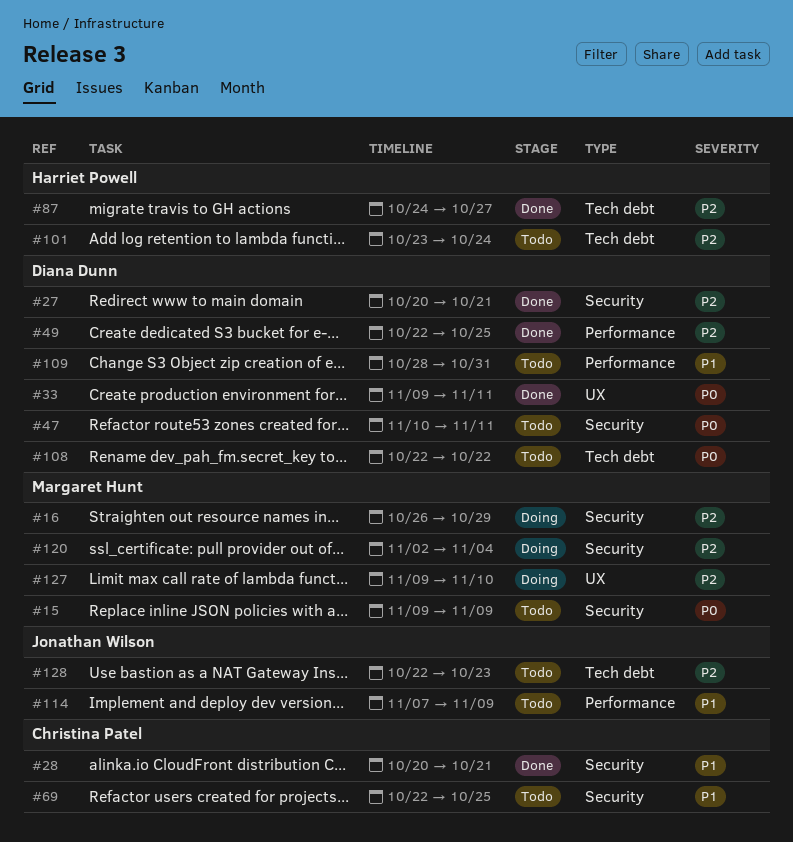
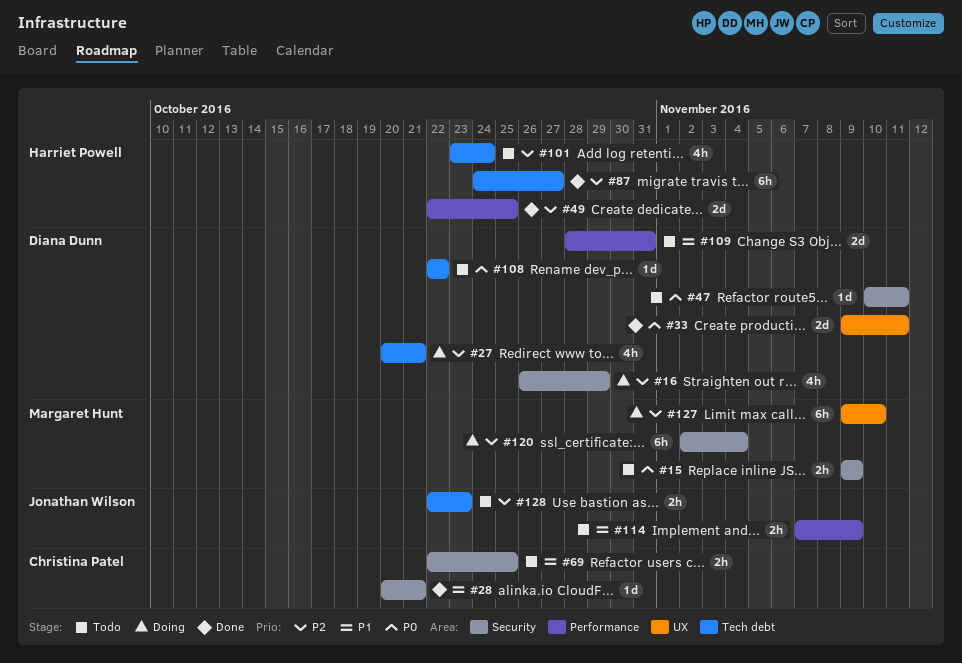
#16, owner: Margaret Hunt -> Diana Dunn
#27, status: Done -> Doing
#27, label: Security -> Tech debt
#49, owner: Diana Dunn -> Harriet Powell

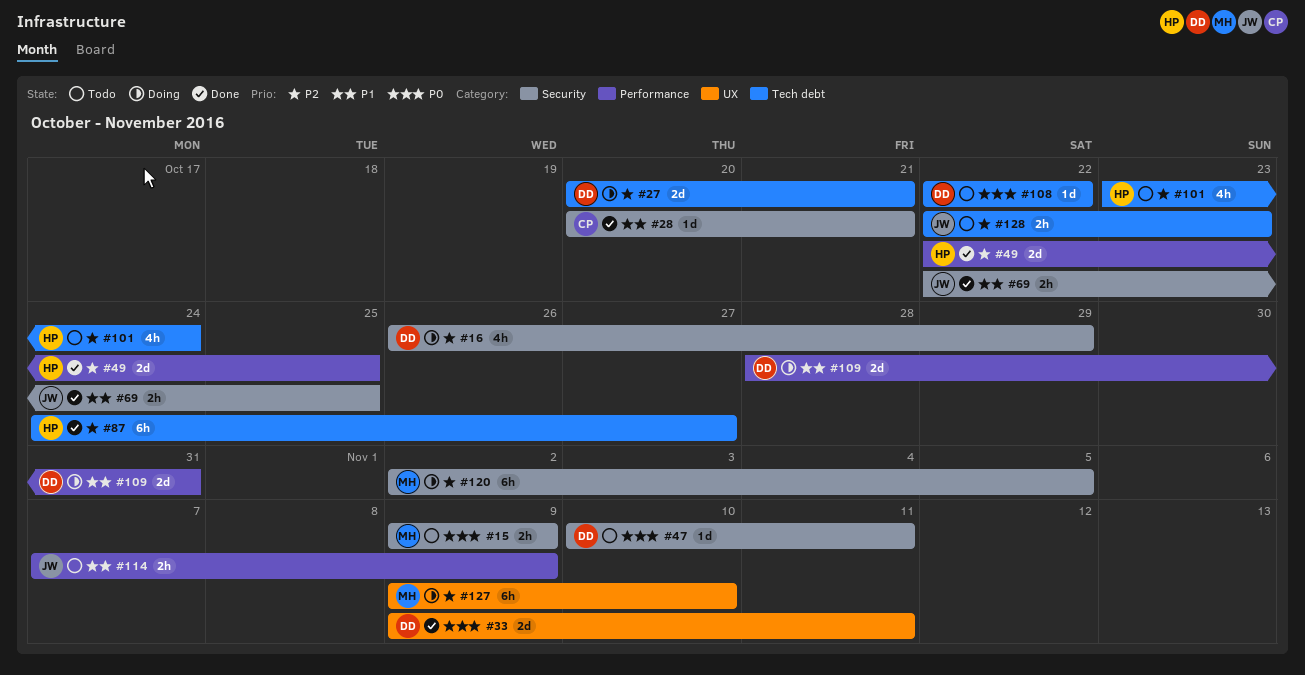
#27, estimate: 4h -> 2d
#69, status: Todo -> Done
#69, owner: Christina Patel -> Jonathan Wilson
#109, status: Todo -> Doing
#120, due: Nov 4 -> Nov 5

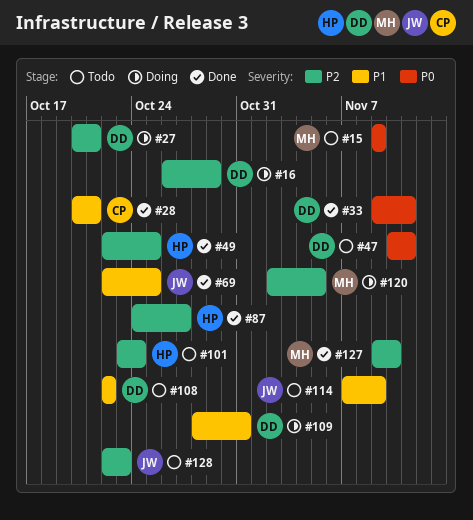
#108, priority: P0 -> P1
#127, status: Doing -> Done

